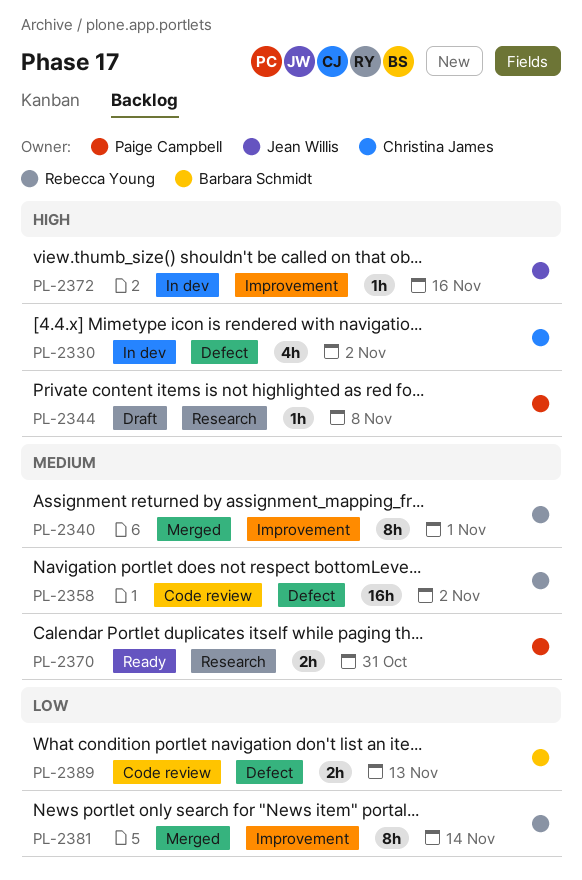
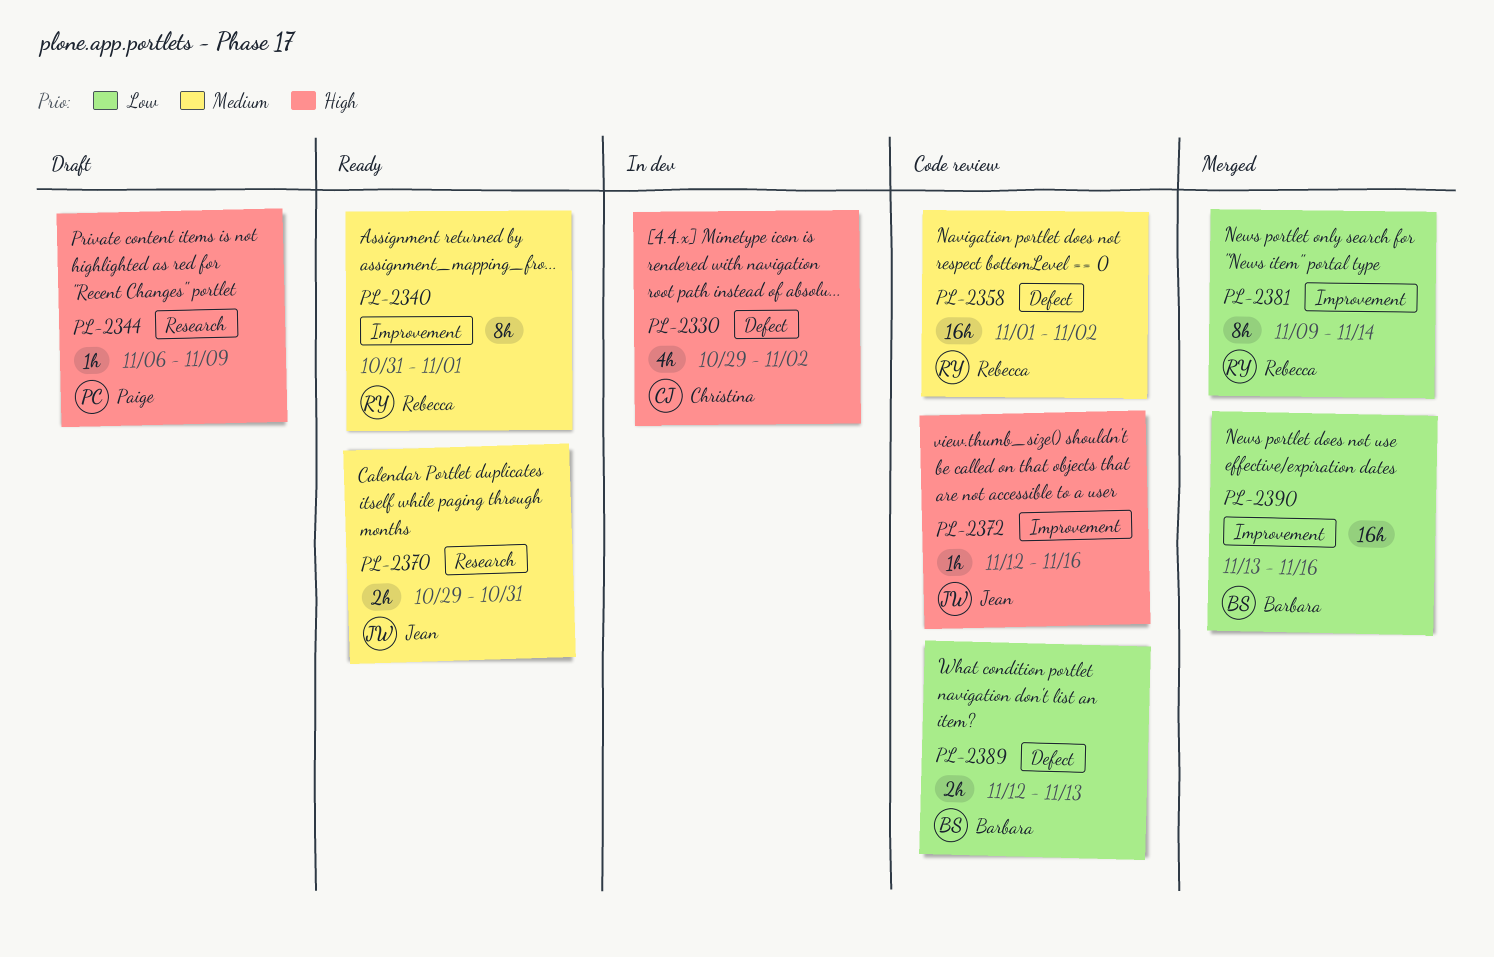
PL-2340, status: Merged -> Ready
PL-2344, due: Nov 8 -> Nov 9
PL-2370, owner: Paige Campbell -> Jean Willis
PL-2372, status: In dev -> Code review
PL-2390: none -> present

